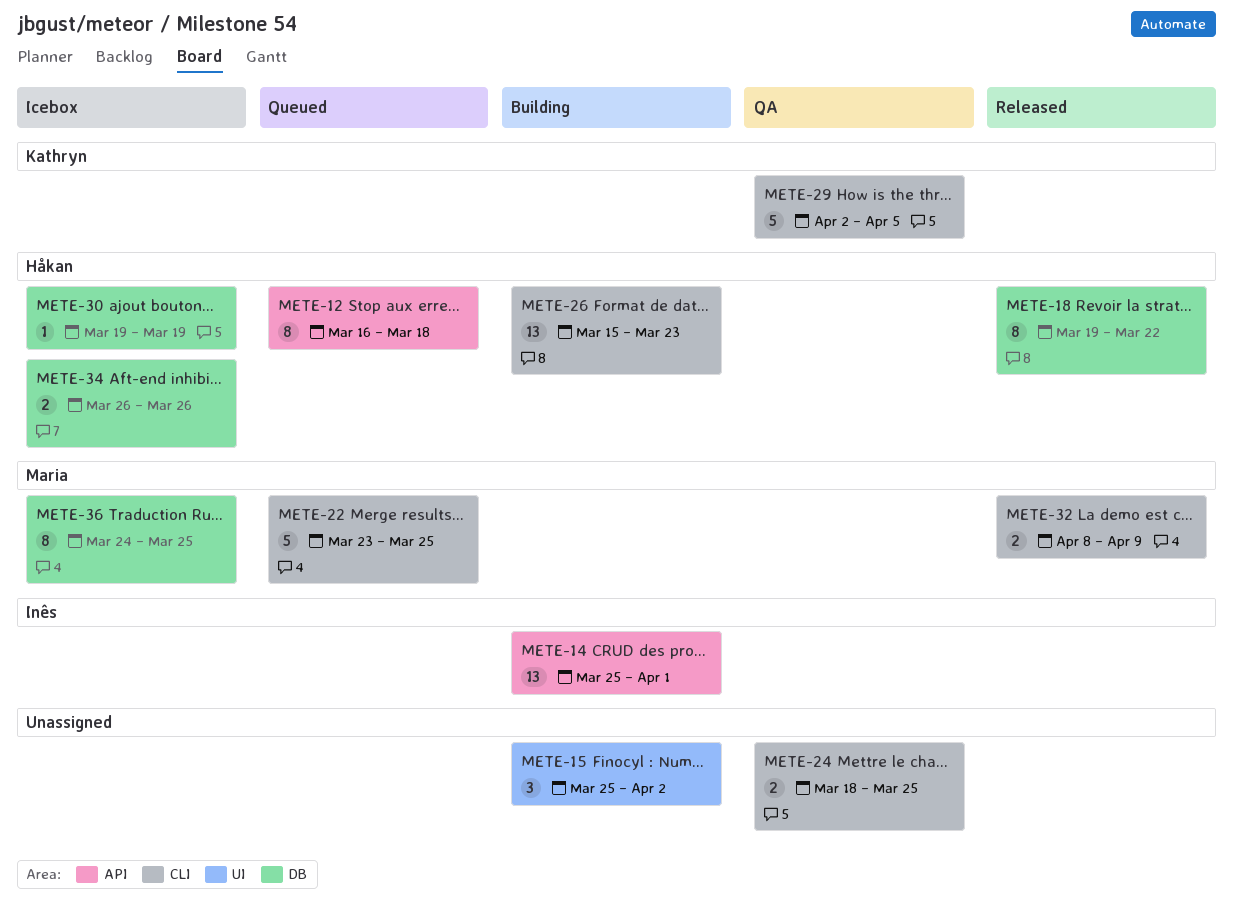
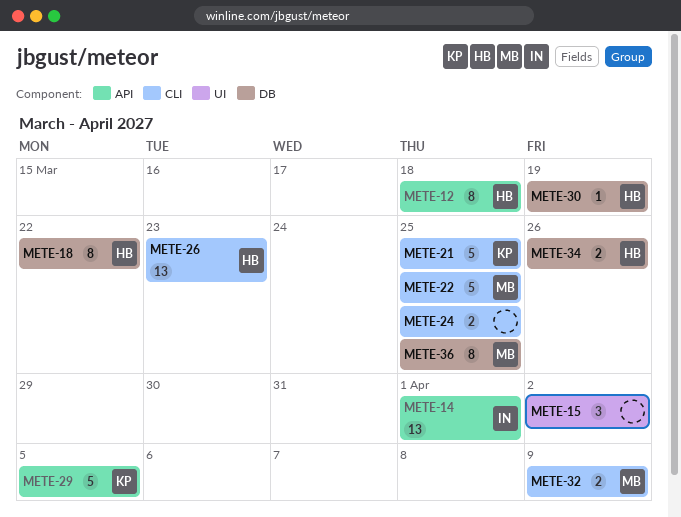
METE-21: none -> present
METE-29, label: CLI -> API

